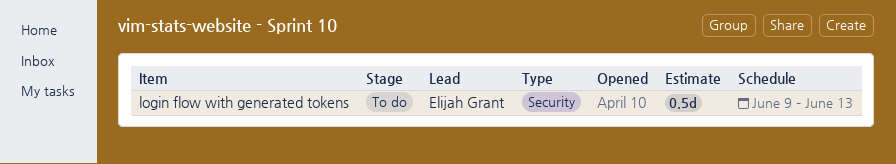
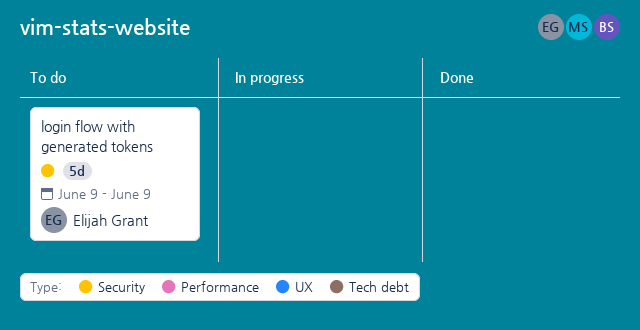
login flow with generated tokens, estimate: 0.5d -> 5d
login flow with generated tokens, due: Jun 13 -> Jun 9

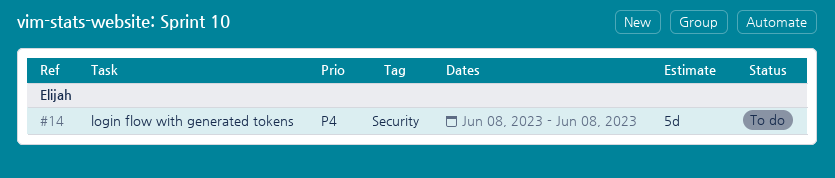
login flow with generated tokens, start: Jun 9 -> Jun 8
login flow with generated tokens, due: Jun 9 -> Jun 8

